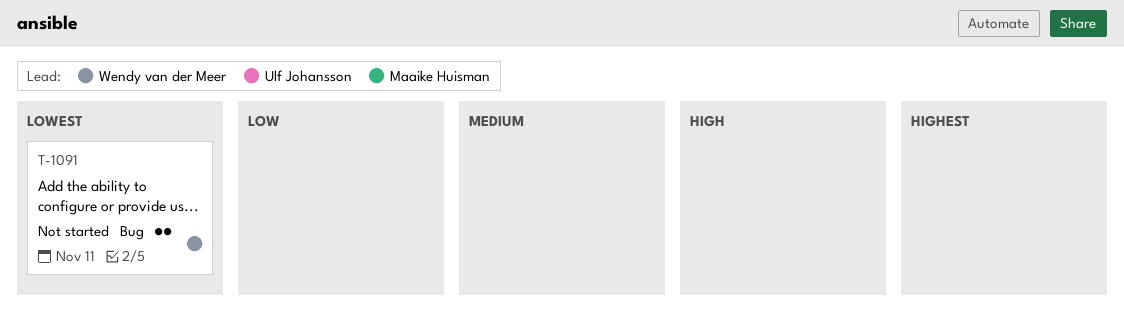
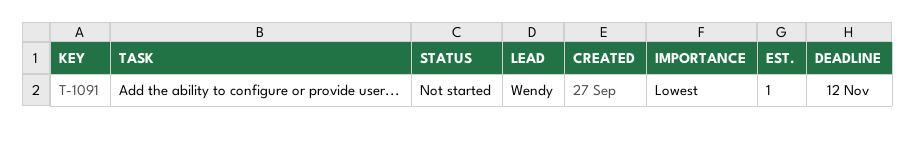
T-1091, estimate: 2 -> 1
T-1091, due: Nov 11 -> Nov 12

